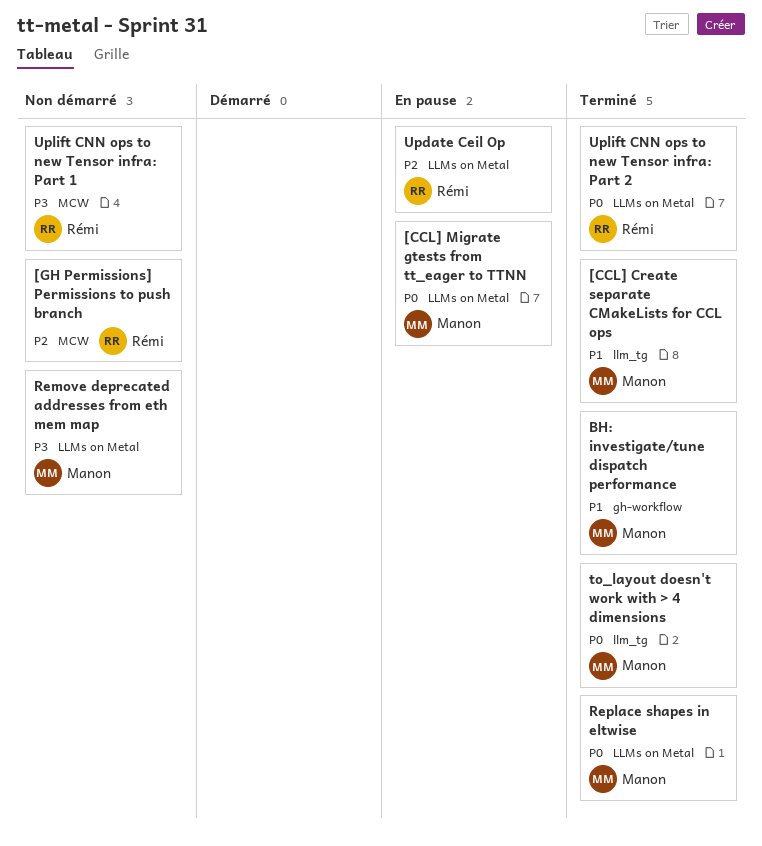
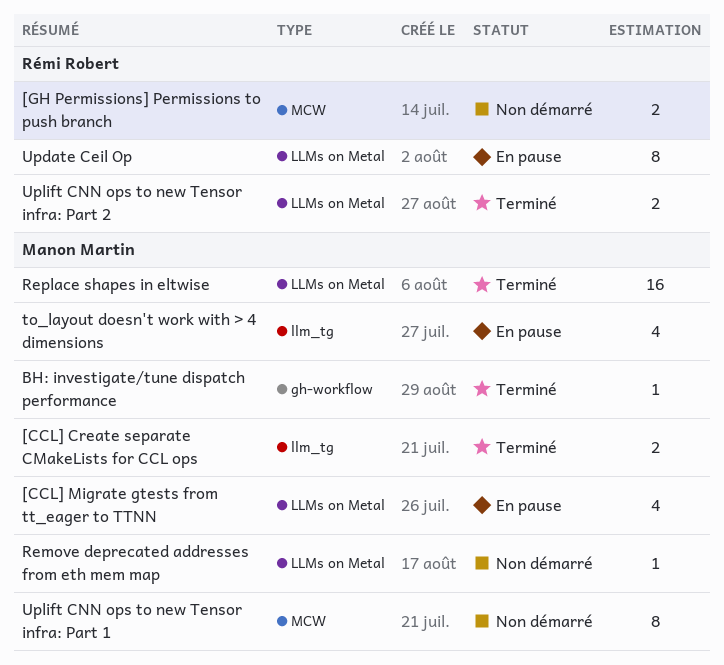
to_layout doesn't work with > 4 dimensions, status: Terminé -> En pause
Uplift CNN ops to new Tensor infra: Part 1, owner: Rémi Robert -> Manon Martin

